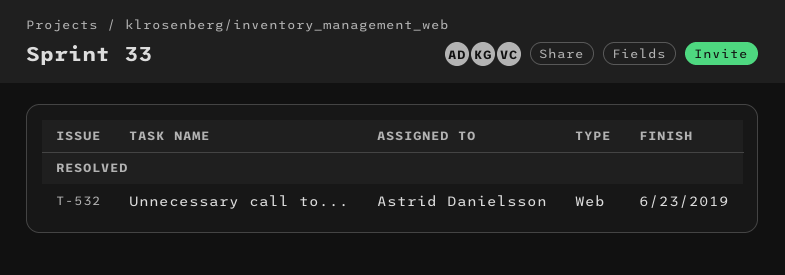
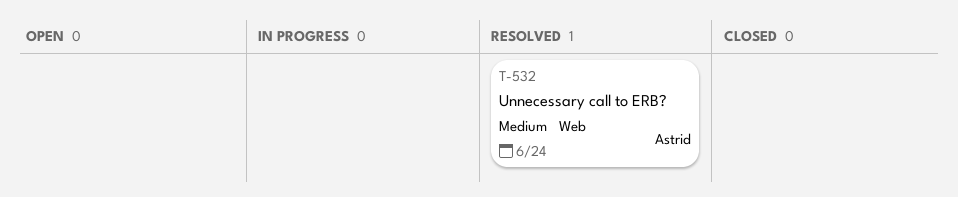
T-532, due: Jun 23 -> Jun 24

